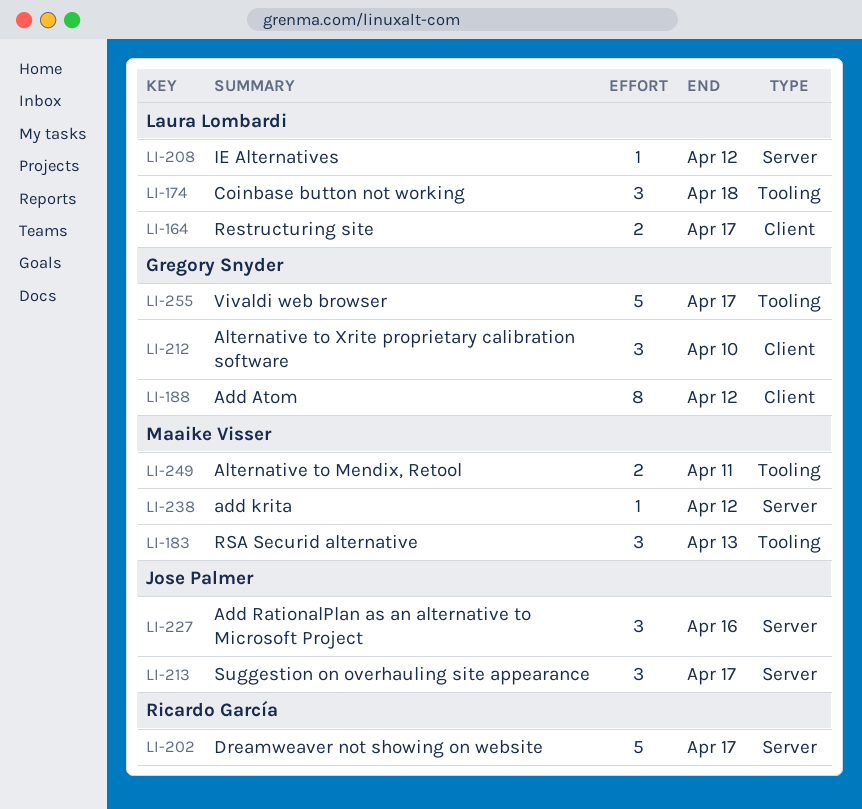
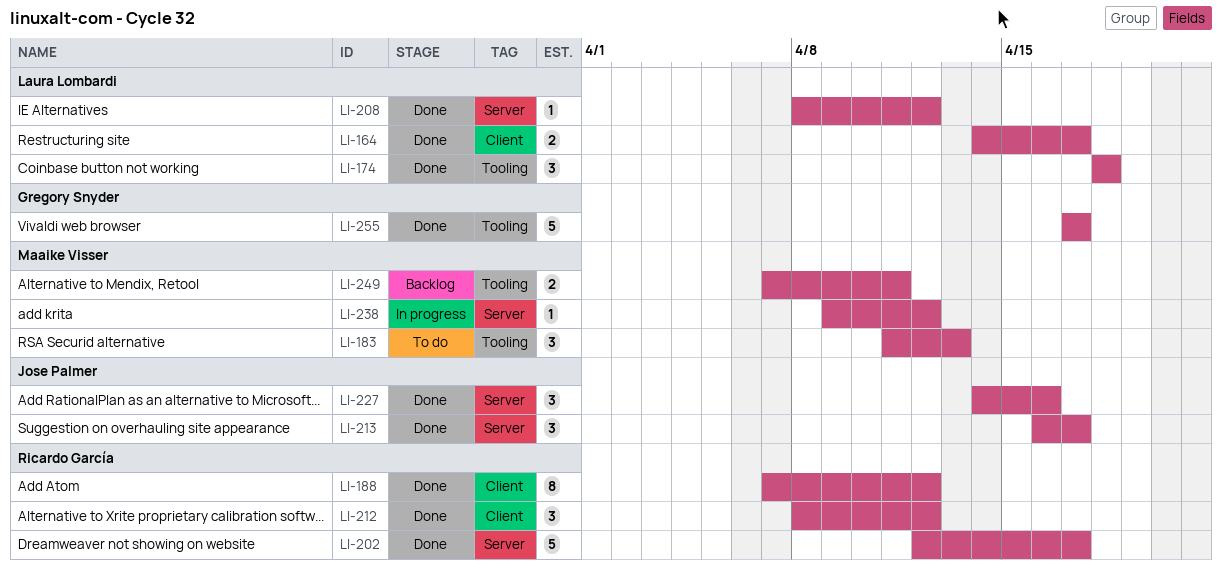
LI-188, owner: Gregory Snyder -> Ricardo García
LI-212, owner: Gregory Snyder -> Ricardo García
LI-212, due: Apr 10 -> Apr 12

